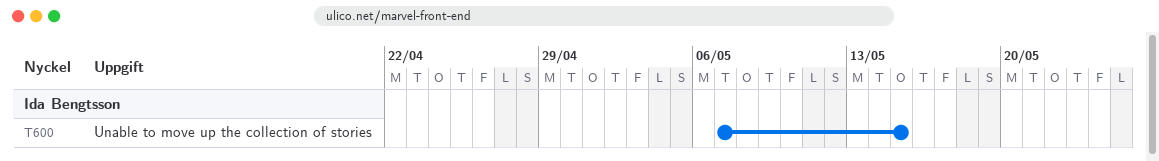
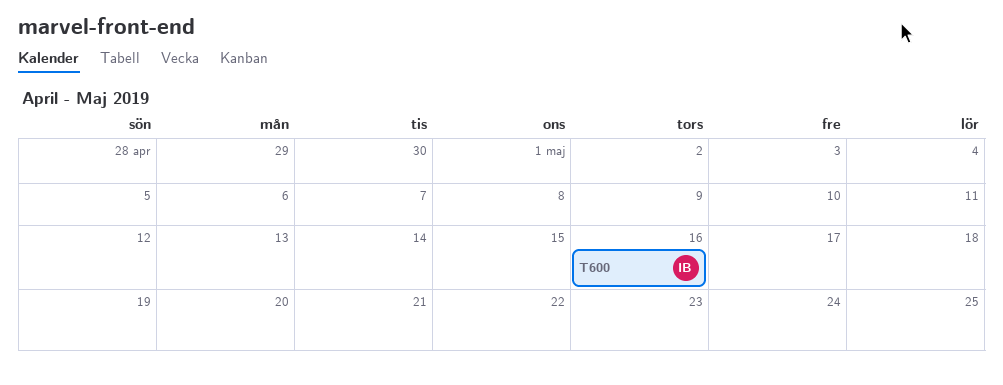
T600, due: May 15 -> May 16

